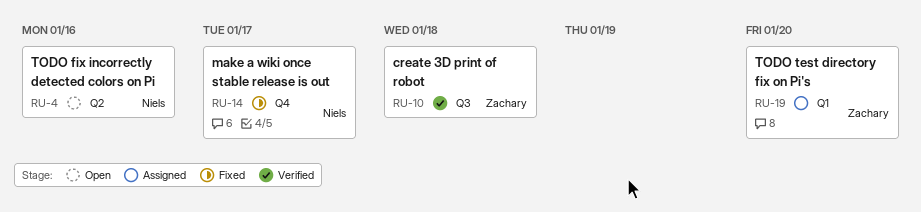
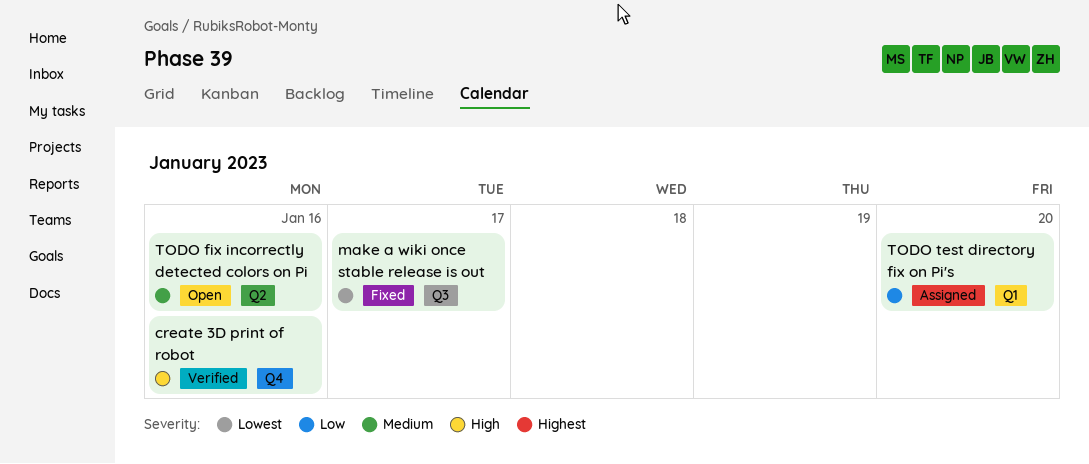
create 3D print of robot, label: Q3 -> Q4
create 3D print of robot, due: Jan 18 -> Jan 16
make a wiki once stable release is out, label: Q4 -> Q3

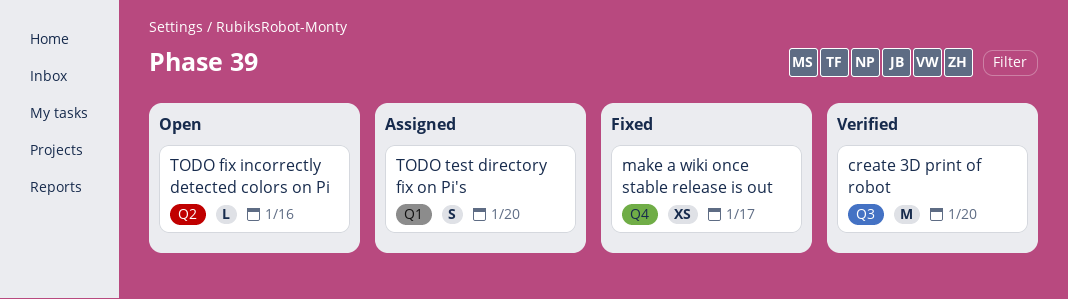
create 3D print of robot, label: Q4 -> Q3
create 3D print of robot, due: Jan 16 -> Jan 20
make a wiki once stable release is out, label: Q3 -> Q4

